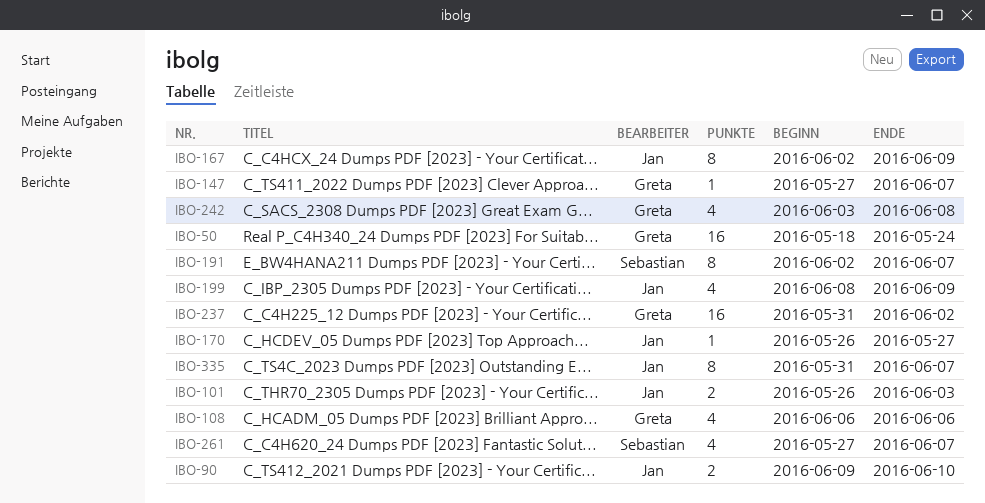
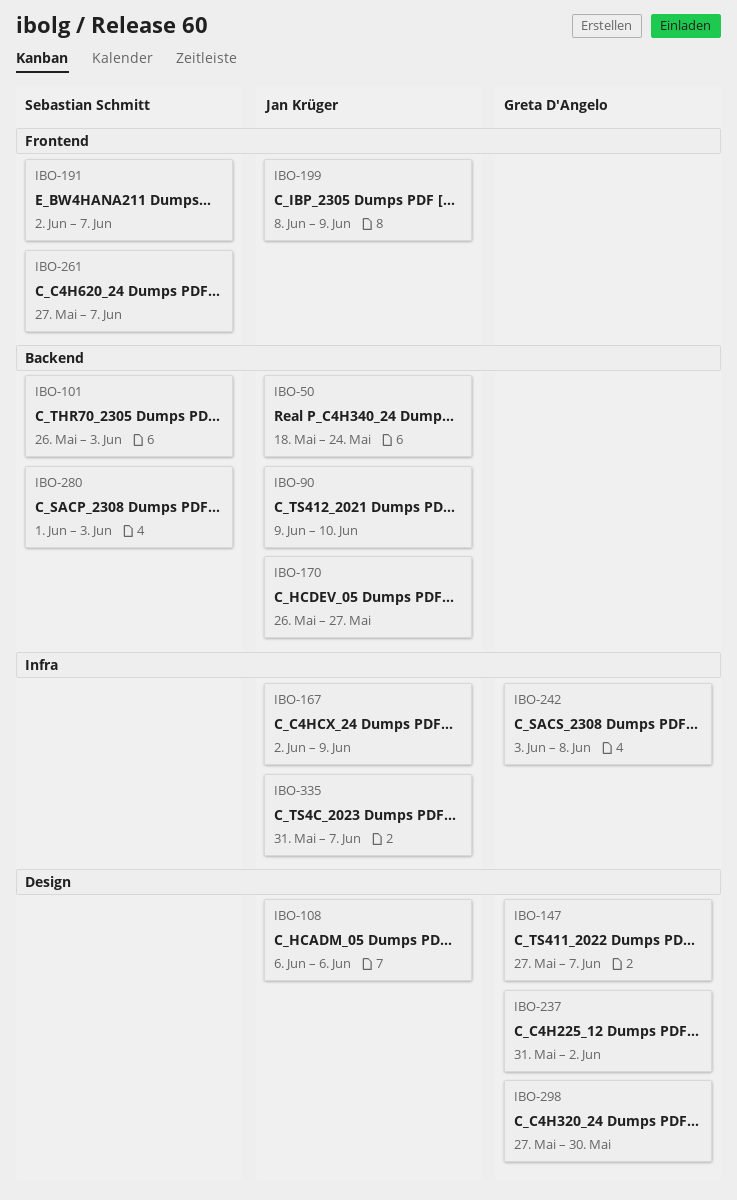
IBO-50, owner: Greta D'Angelo -> Jan Krüger
IBO-101, owner: Jan Krüger -> Sebastian Schmitt
IBO-108, owner: Greta D'Angelo -> Jan Krüger
IBO-280: none -> present
IBO-298: none -> present

